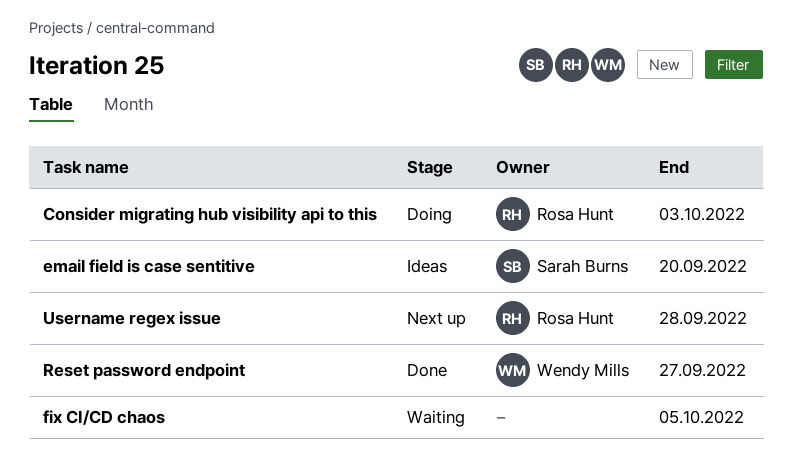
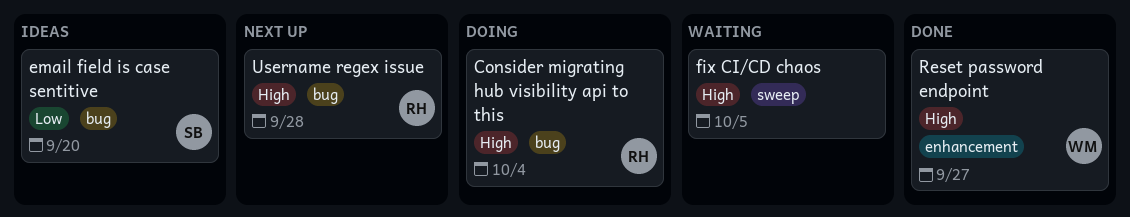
Consider migrating hub visibility api to this, due: Oct 3 -> Oct 4

